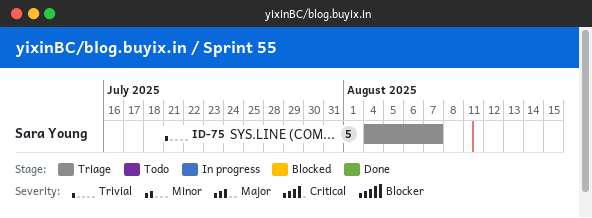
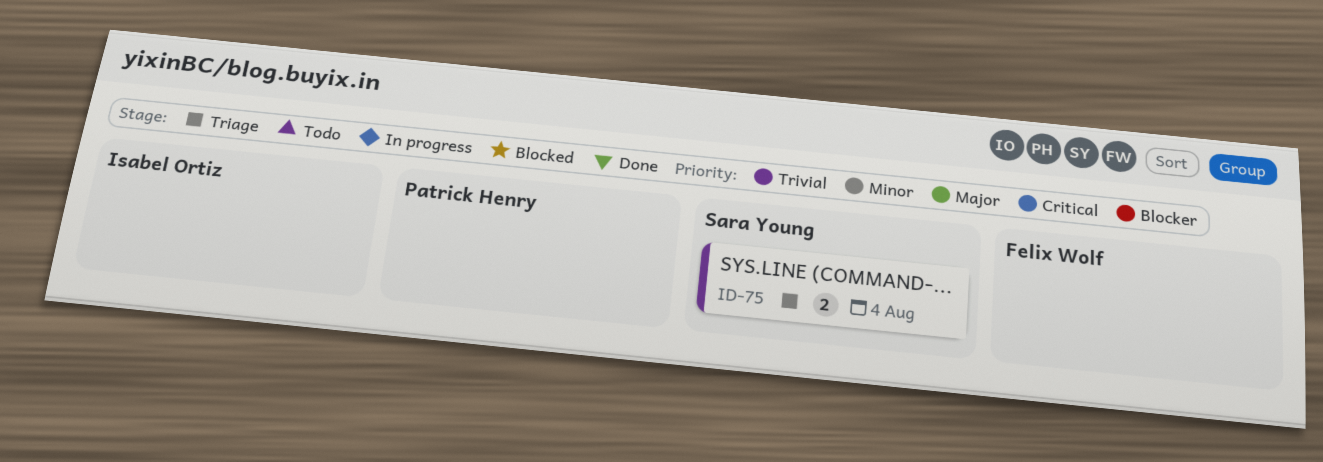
ID-75, estimate: 5 -> 2
ID-75, due: Aug 7 -> Aug 4

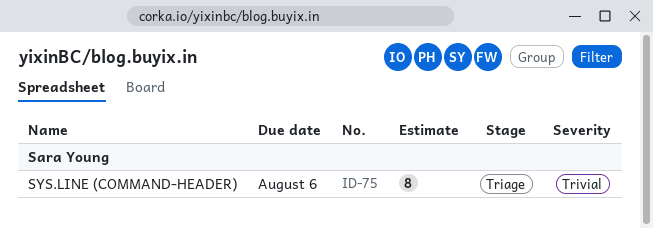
ID-75, estimate: 2 -> 8
ID-75, due: Aug 4 -> Aug 6

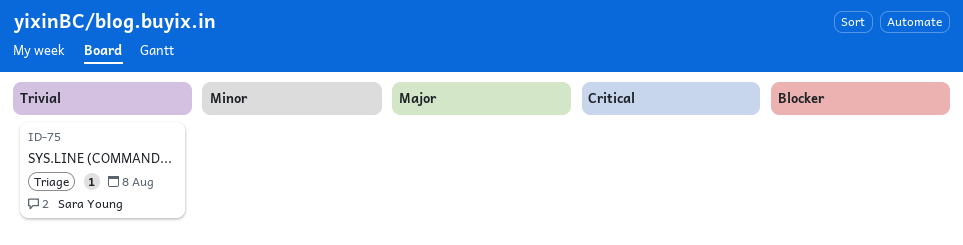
ID-75, estimate: 8 -> 1
ID-75, due: Aug 6 -> Aug 8

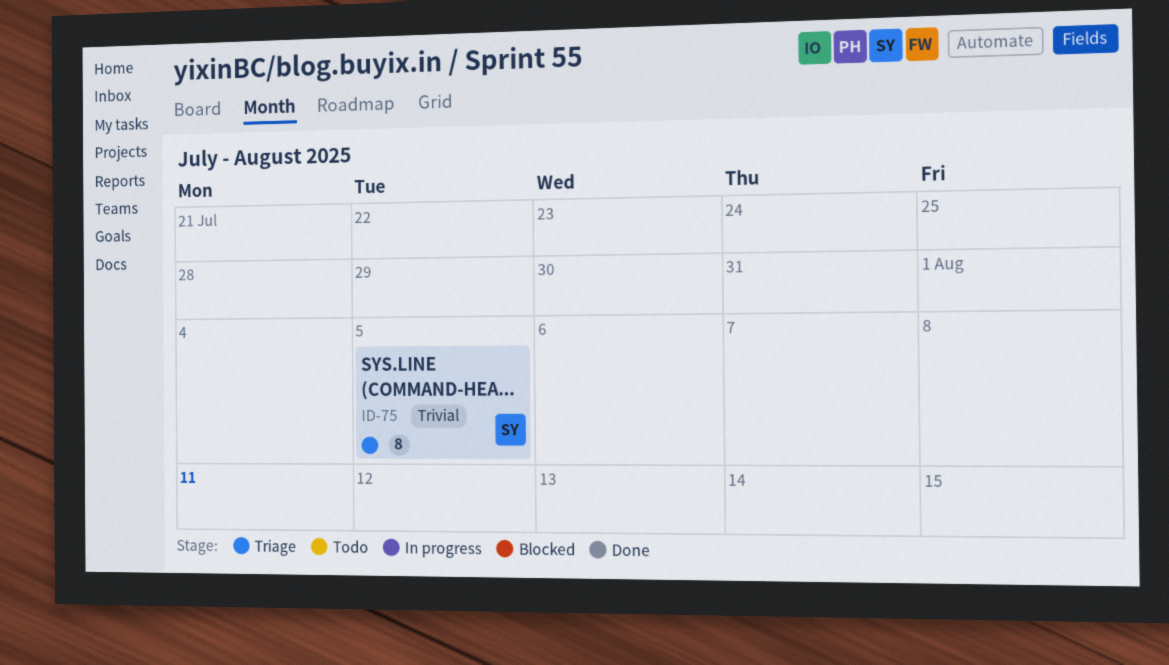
ID-75, estimate: 1 -> 8
ID-75, due: Aug 8 -> Aug 5

